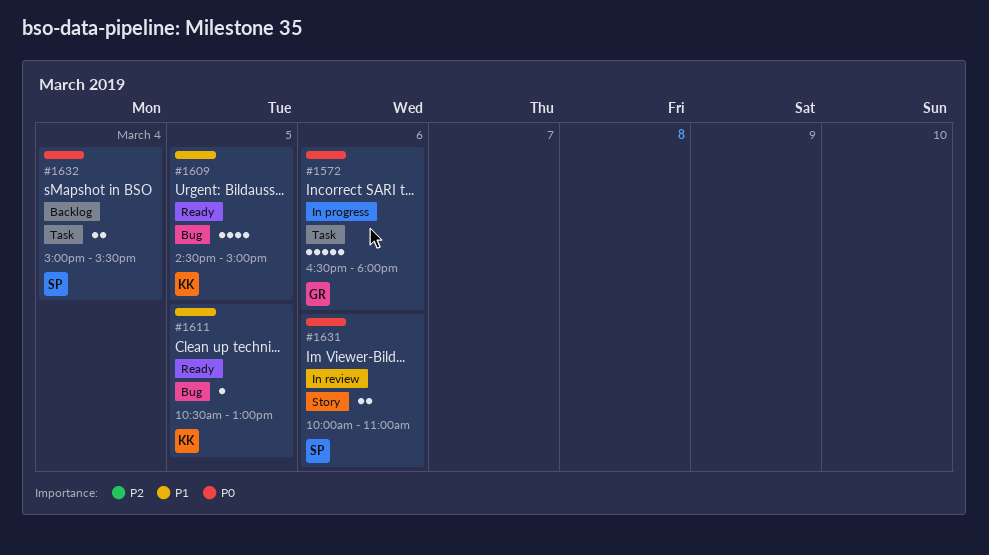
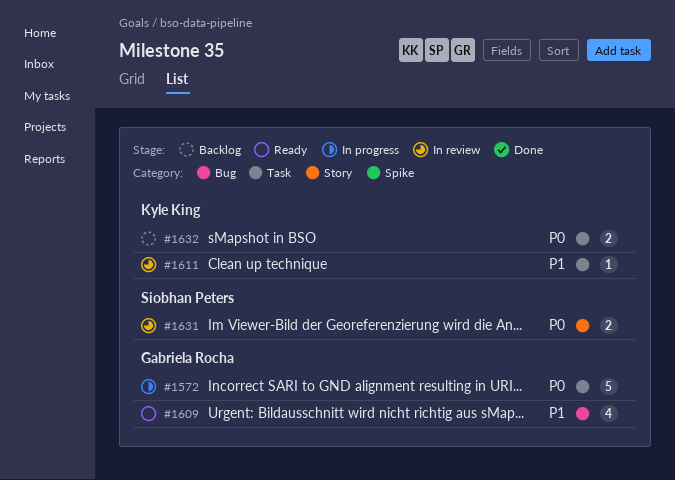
#1609, owner: Kyle King -> Gabriela Rocha
#1611, status: Ready -> In review
#1611, label: Bug -> Task
#1632, owner: Siobhan Peters -> Kyle King

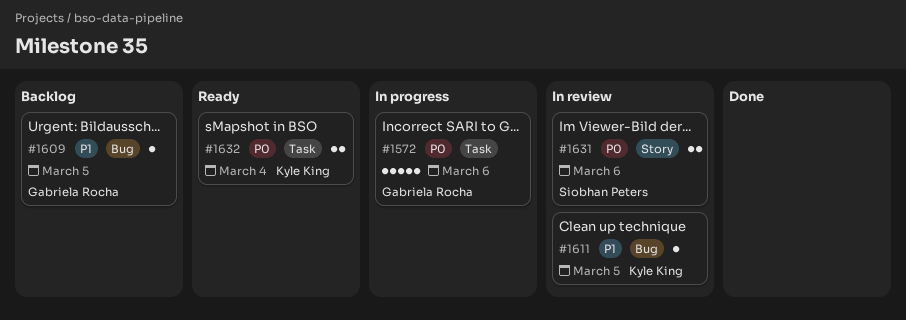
#1609, status: Ready -> Backlog
#1609, estimate: 4 -> 1
#1611, label: Task -> Bug
#1632, status: Backlog -> Ready

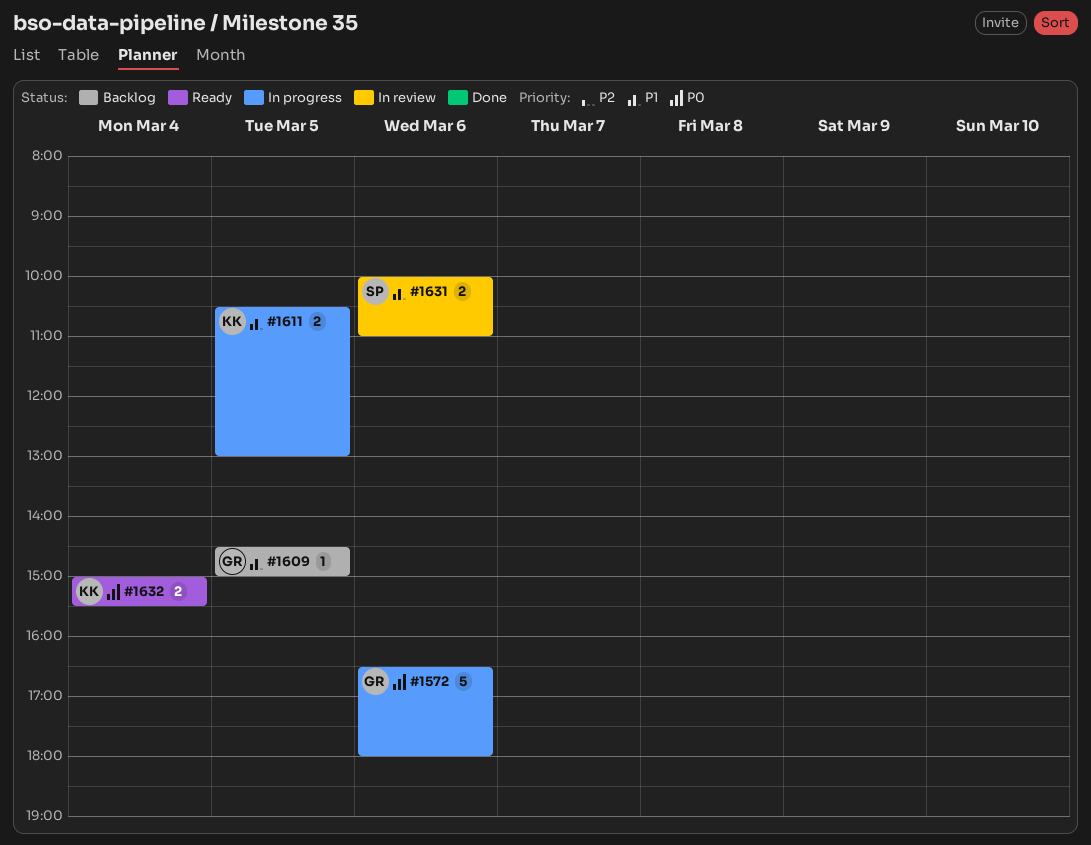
#1611, status: In review -> In progress
#1611, estimate: 1 -> 2
#1631, priority: P0 -> P1

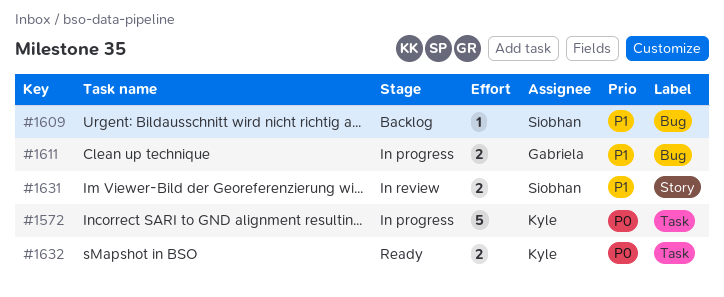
#1572, owner: Gabriela -> Kyle
#1609, owner: Gabriela -> Siobhan
#1611, owner: Kyle -> Gabriela

